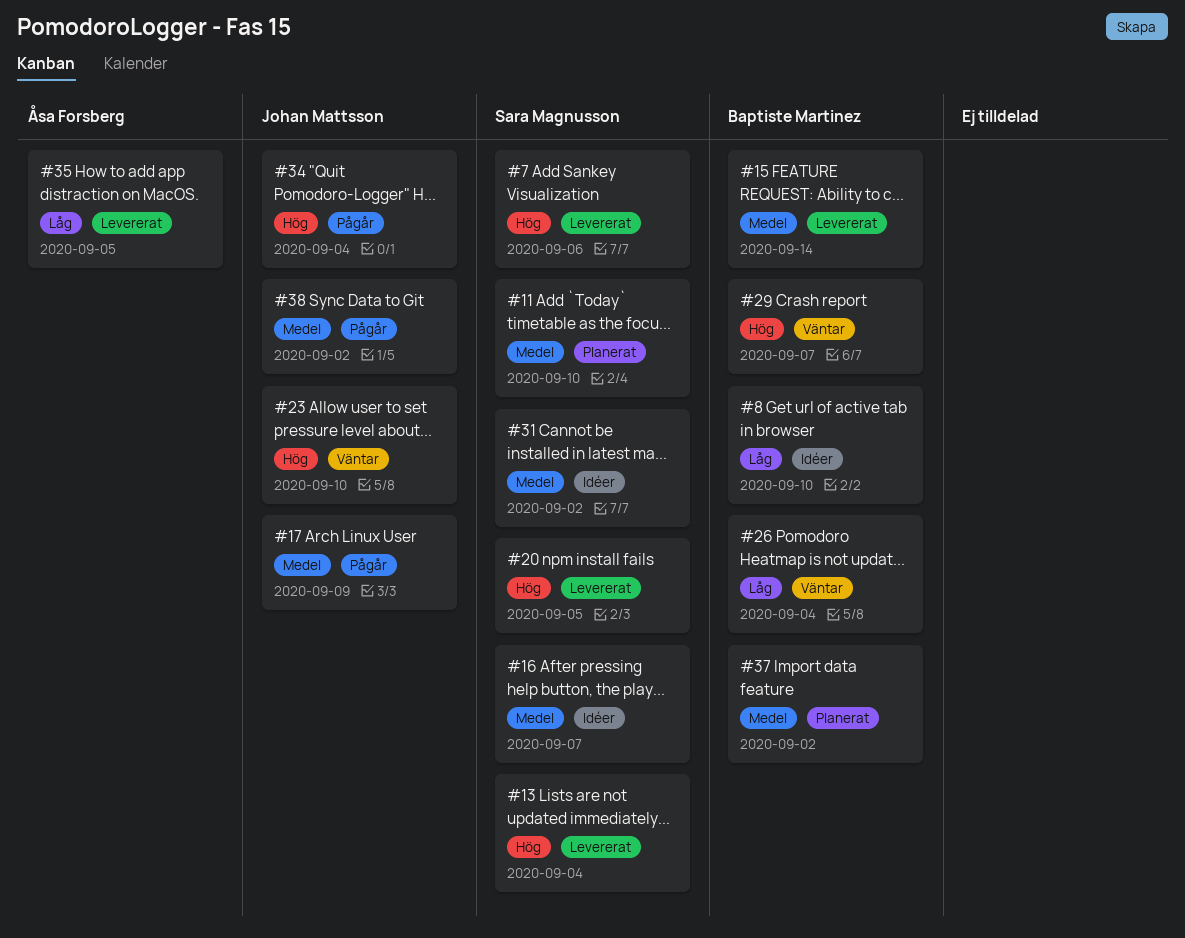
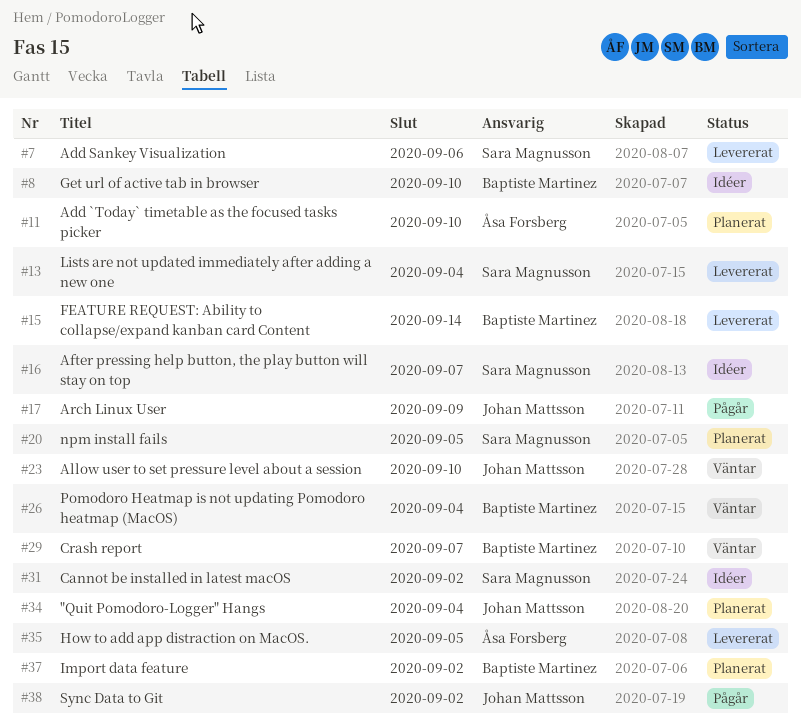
#11, owner: Sara Magnusson -> Åsa Forsberg
#20, status: Levererat -> Planerat
#34, status: Pågår -> Planerat

